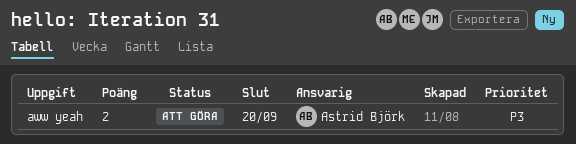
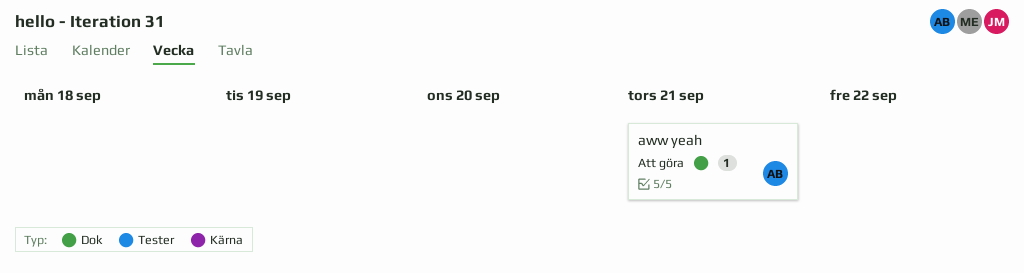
aww yeah, estimate: 2 -> 1
aww yeah, due: Sep 20 -> Sep 21

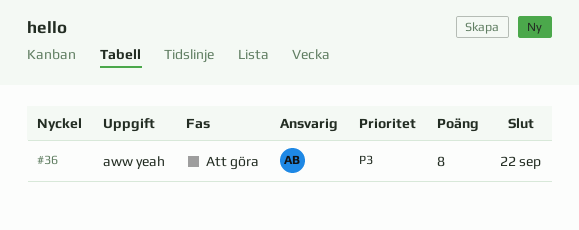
aww yeah, estimate: 1 -> 8
aww yeah, due: Sep 21 -> Sep 22

